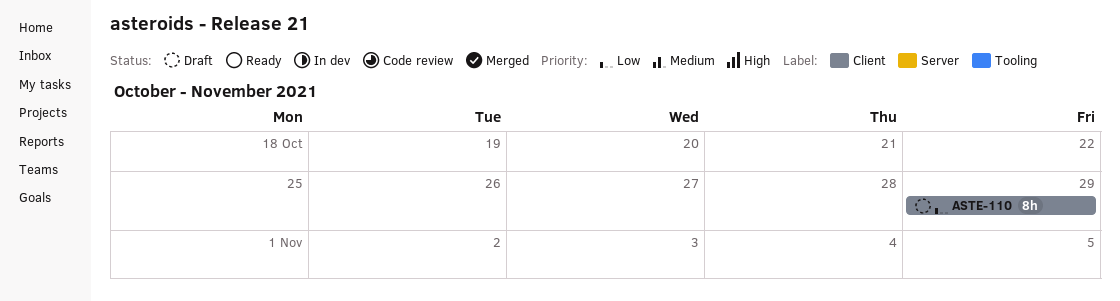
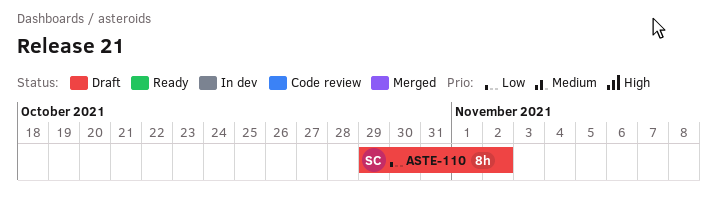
ASTE-110, due: Oct 29 -> Nov 2

